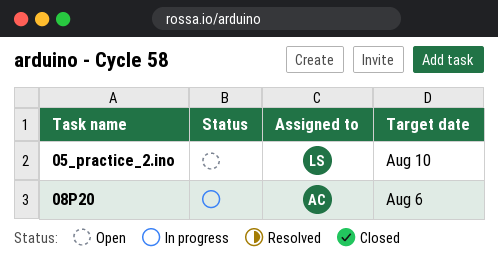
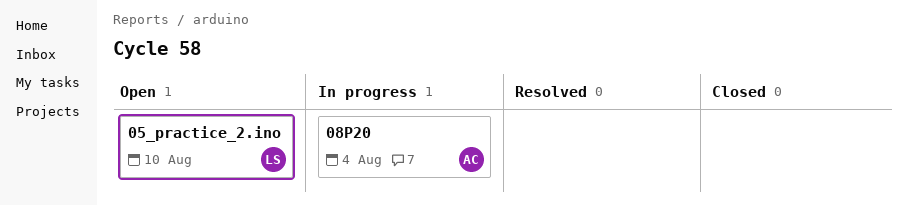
08P20, due: Aug 6 -> Aug 4

